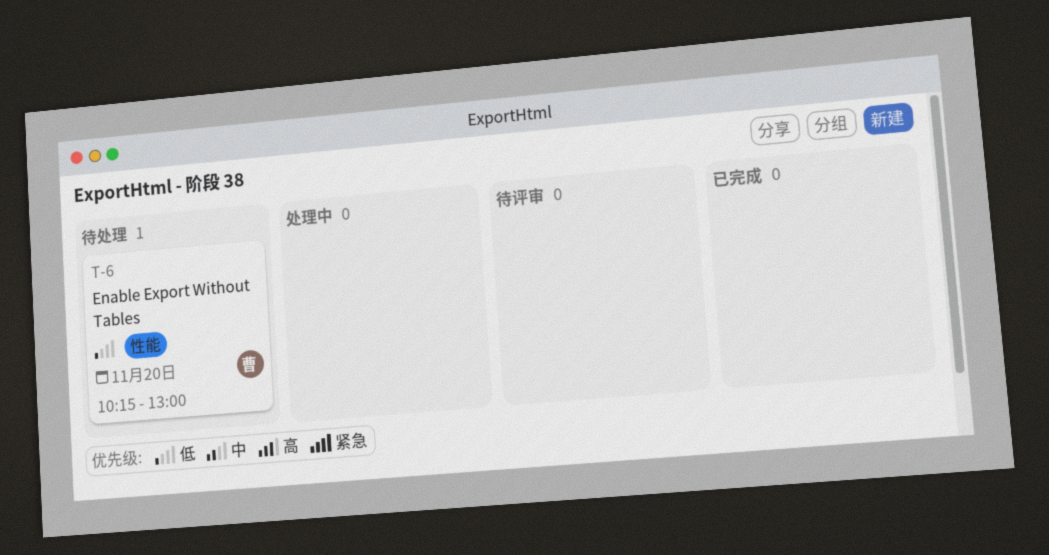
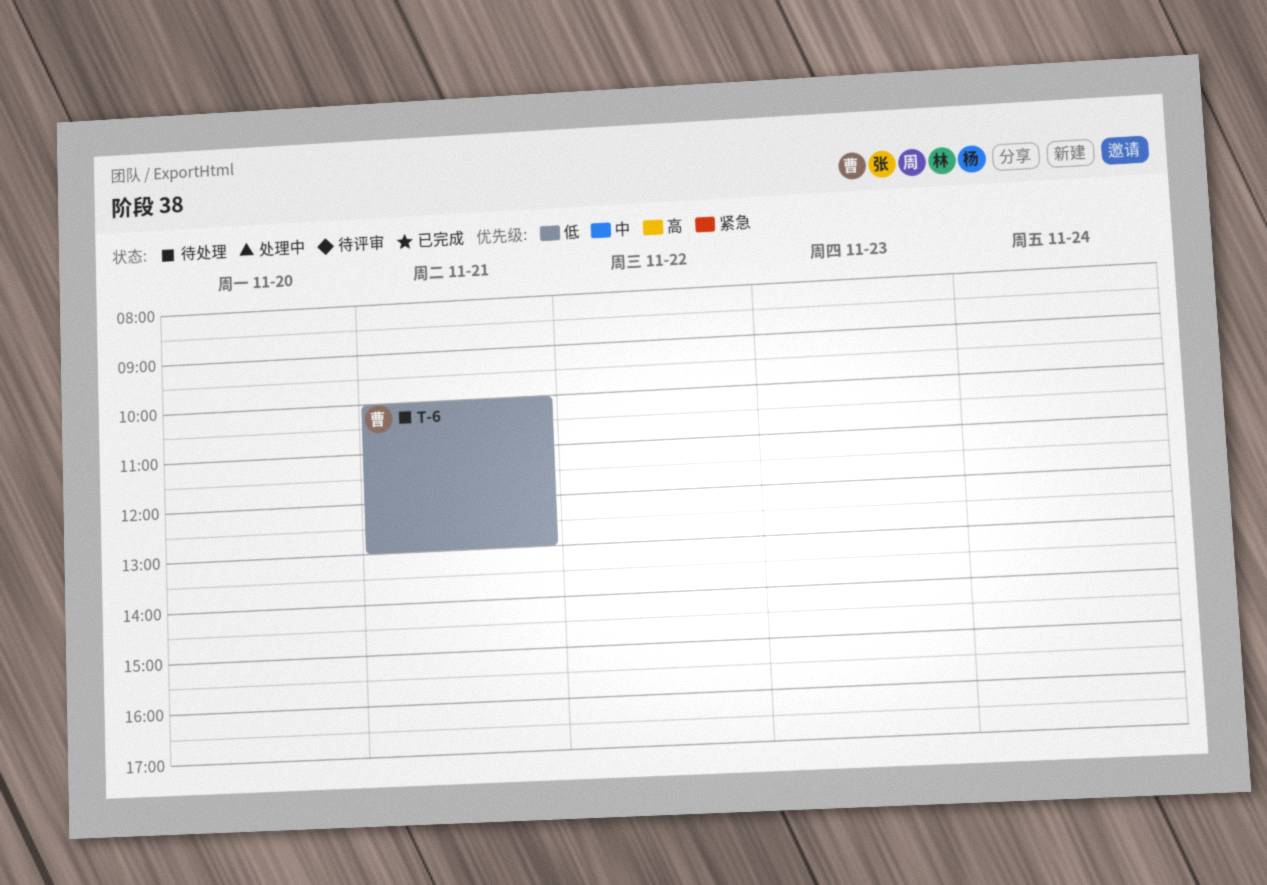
T-6, day: Nov 20 -> Nov 21
T-6, begins: 10:15 -> 10:00

